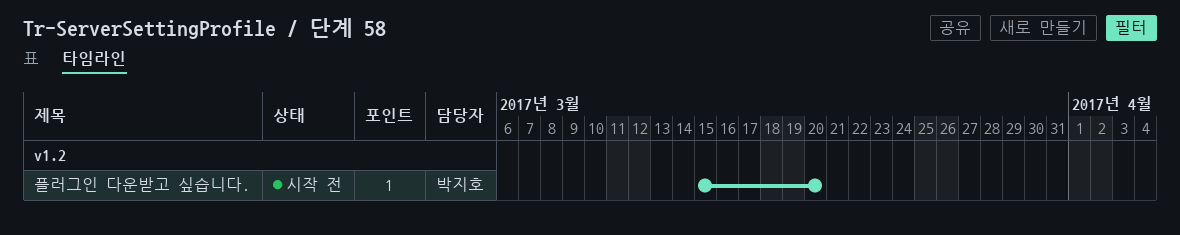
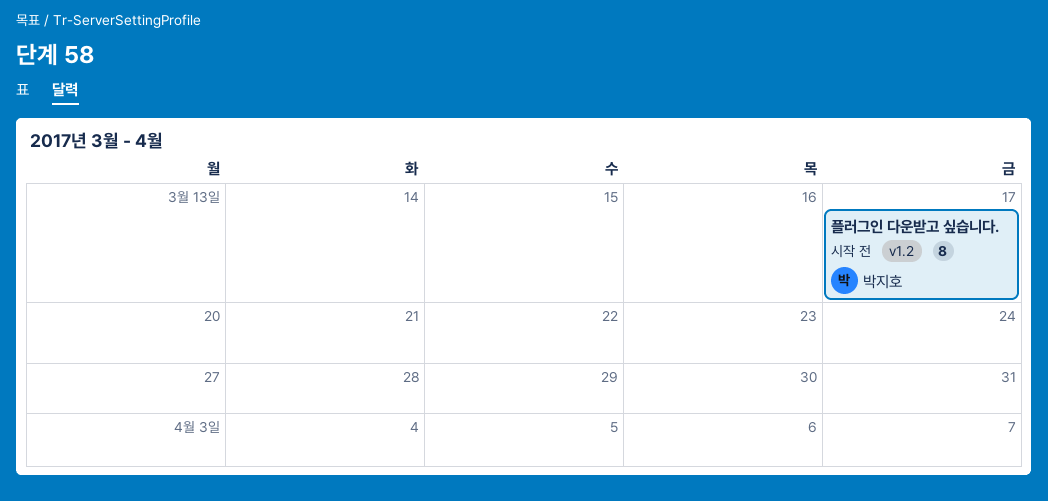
플러그인 다운받고 싶습니다., estimate: 1 -> 8
플러그인 다운받고 싶습니다., due: Mar 20 -> Mar 17

